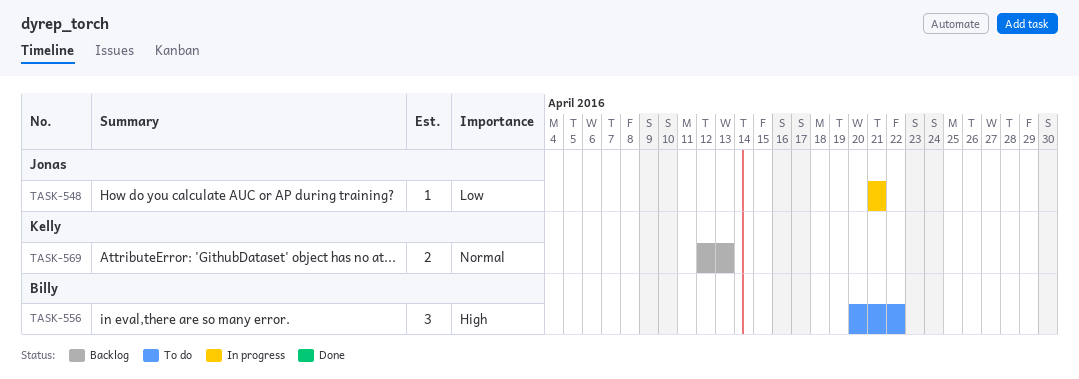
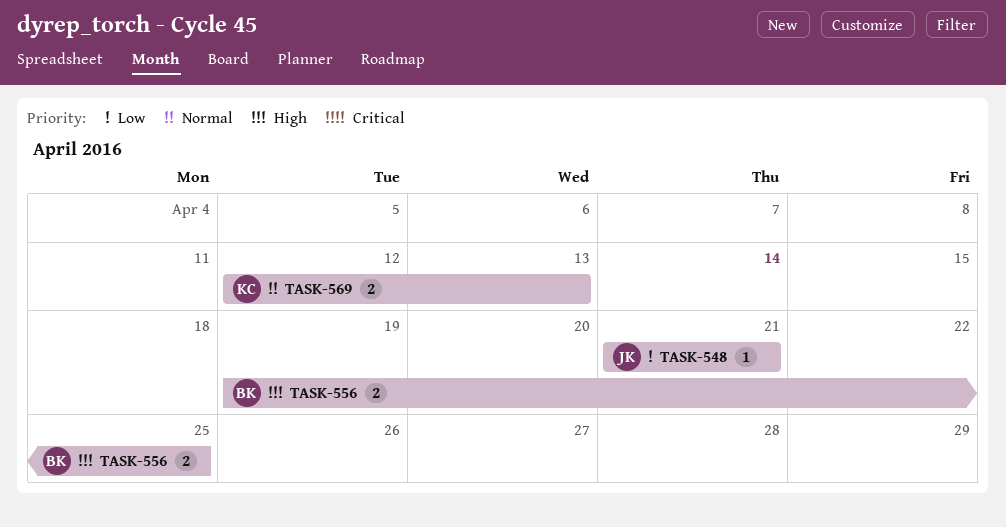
TASK-556, estimate: 3 -> 2
TASK-556, start: Apr 20 -> Apr 19
TASK-556, due: Apr 22 -> Apr 25

